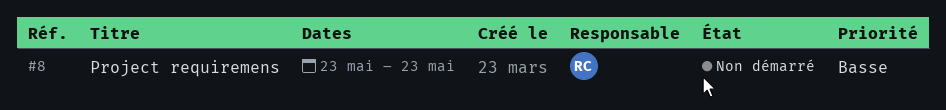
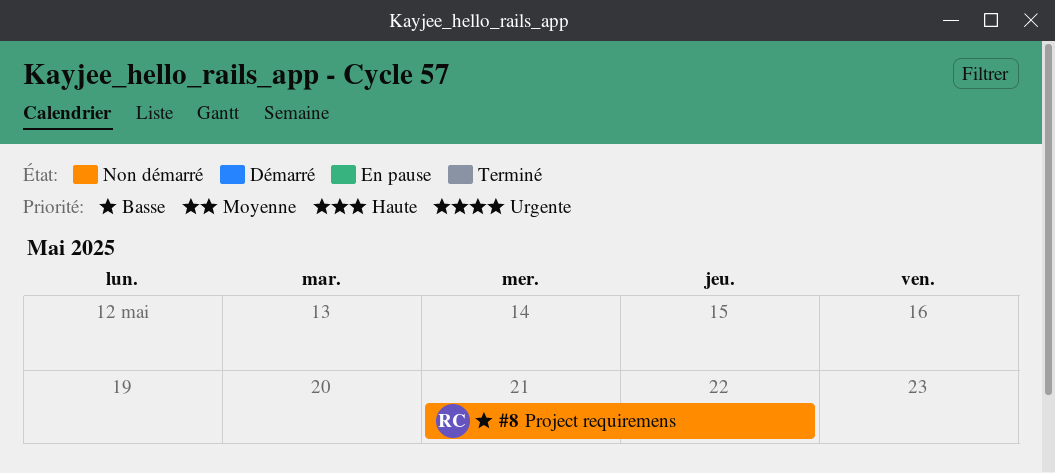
#8, start: May 23 -> May 21
#8, due: May 23 -> May 22

